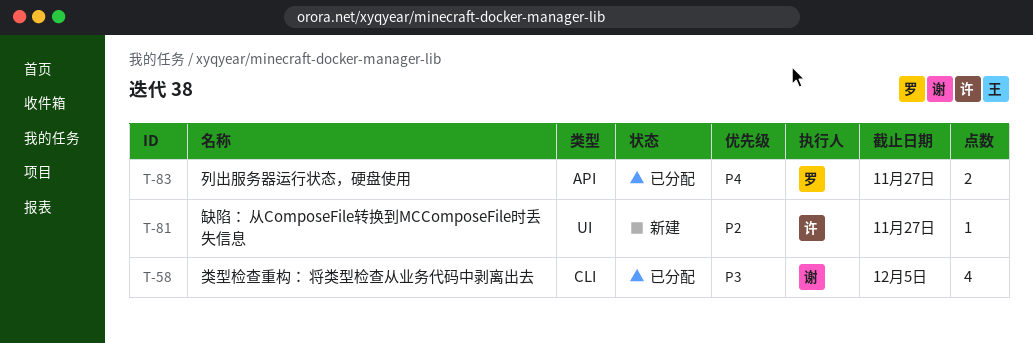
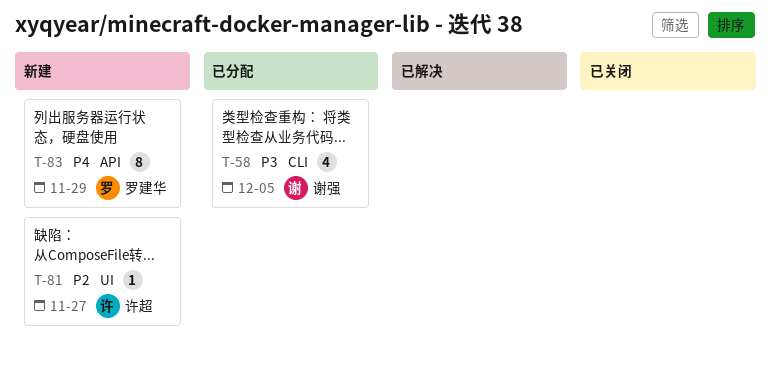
T-83, status: 已分配 -> 新建
T-83, estimate: 2 -> 8
T-83, due: Nov 27 -> Nov 29

